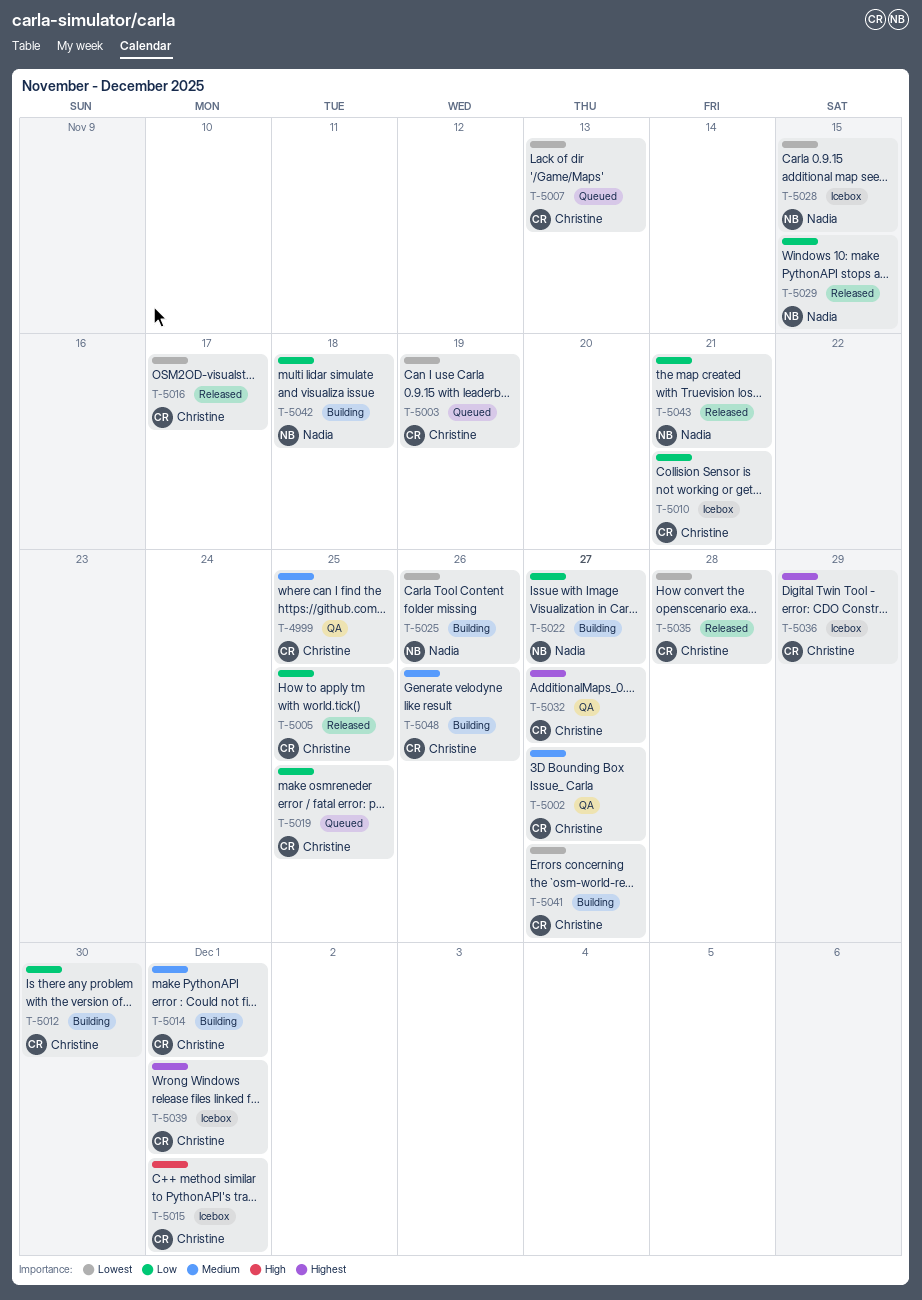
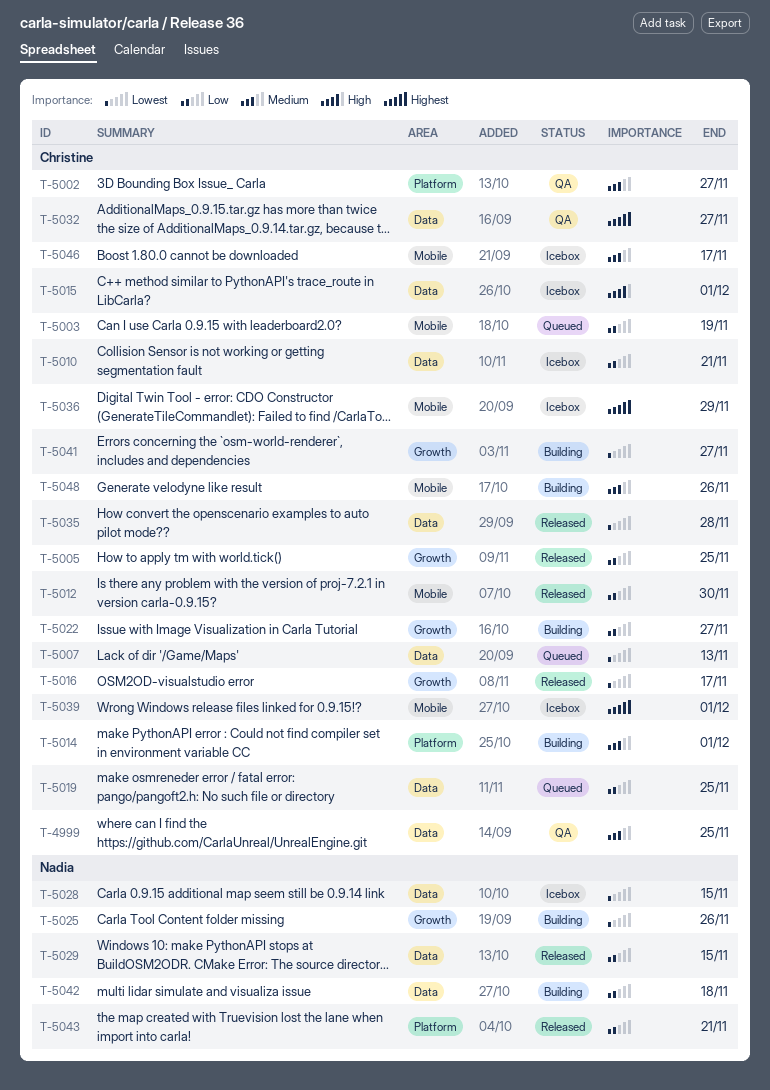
T-5003, priority: Lowest -> Low
T-5012, status: Building -> Released
T-5022, owner: Nadia -> Christine
T-5046: none -> present

